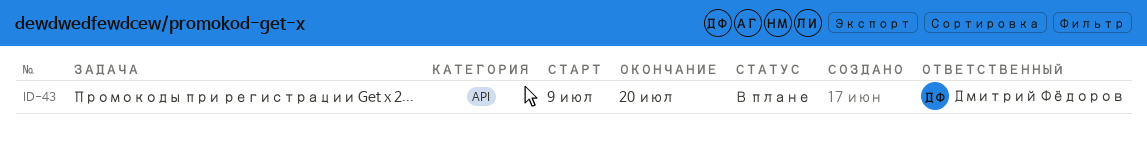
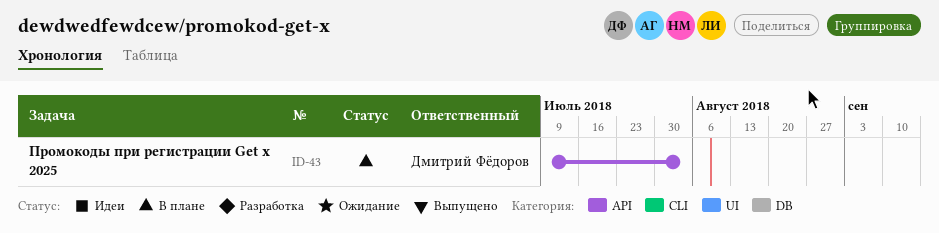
ID-43, due: Jul 20 -> Aug 3

